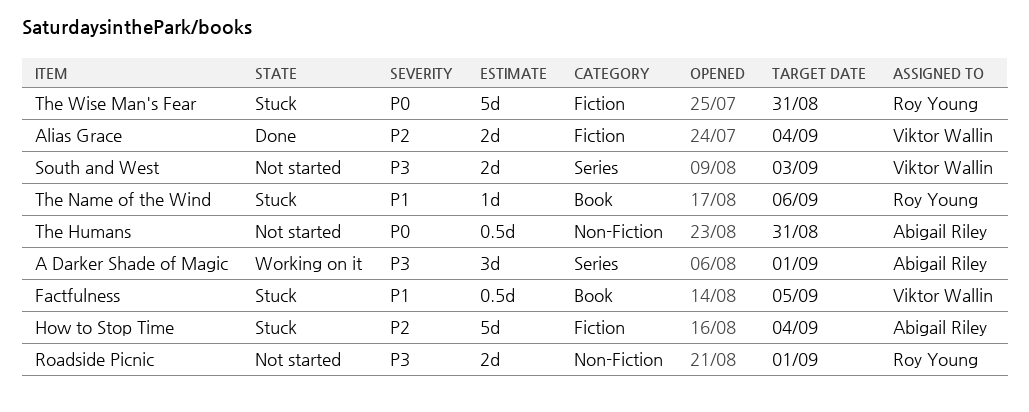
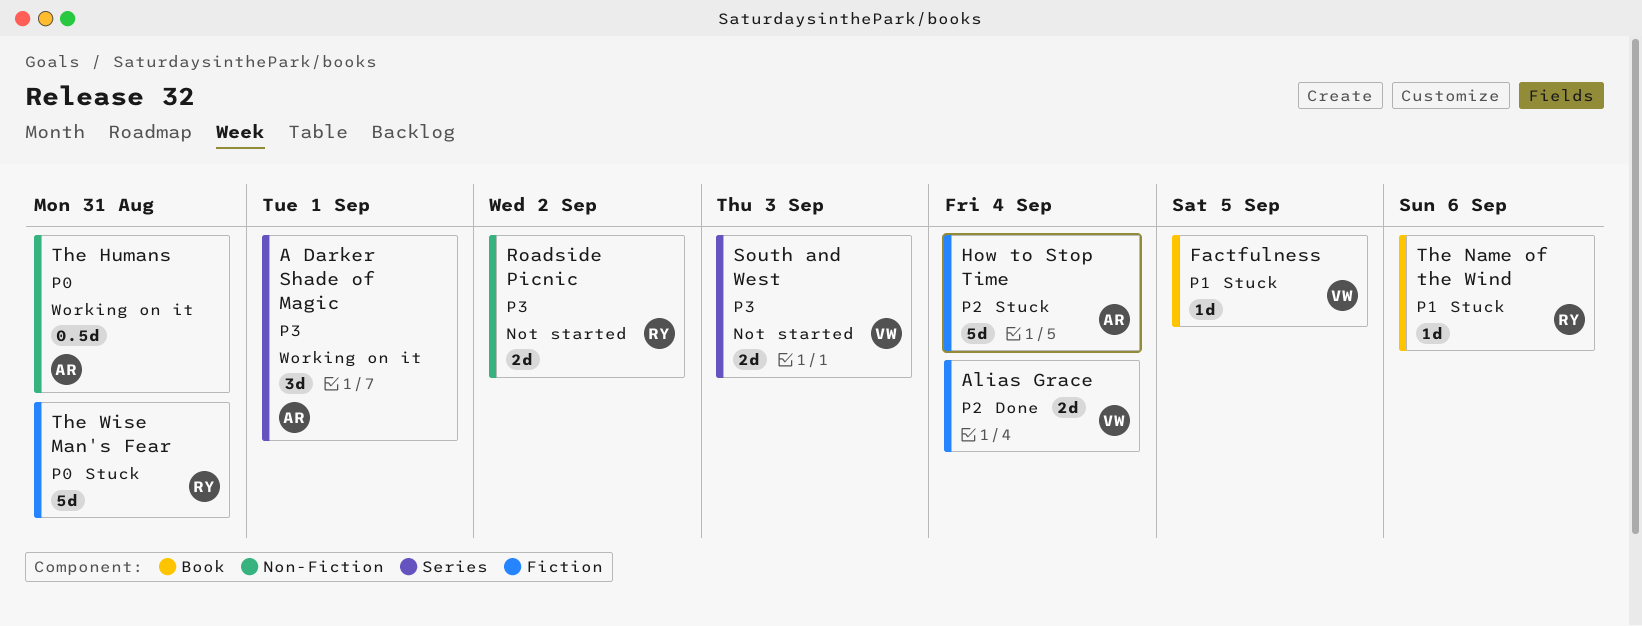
Factfulness, estimate: 0.5d -> 1d
Roadside Picnic, due: Sep 1 -> Sep 2
The Humans, status: Not started -> Working on it

